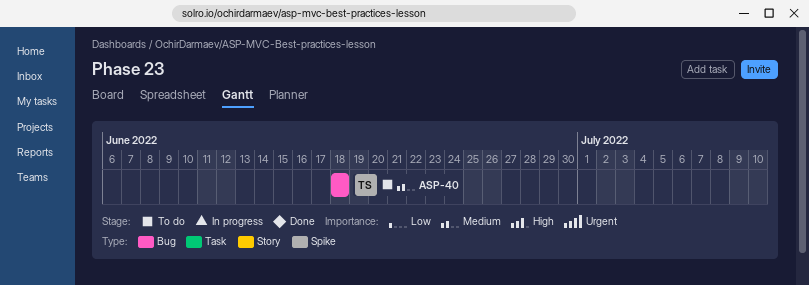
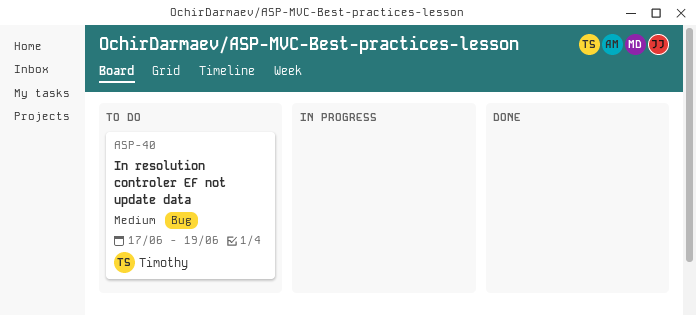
ASP-40, start: Jun 18 -> Jun 17
ASP-40, due: Jun 18 -> Jun 19

